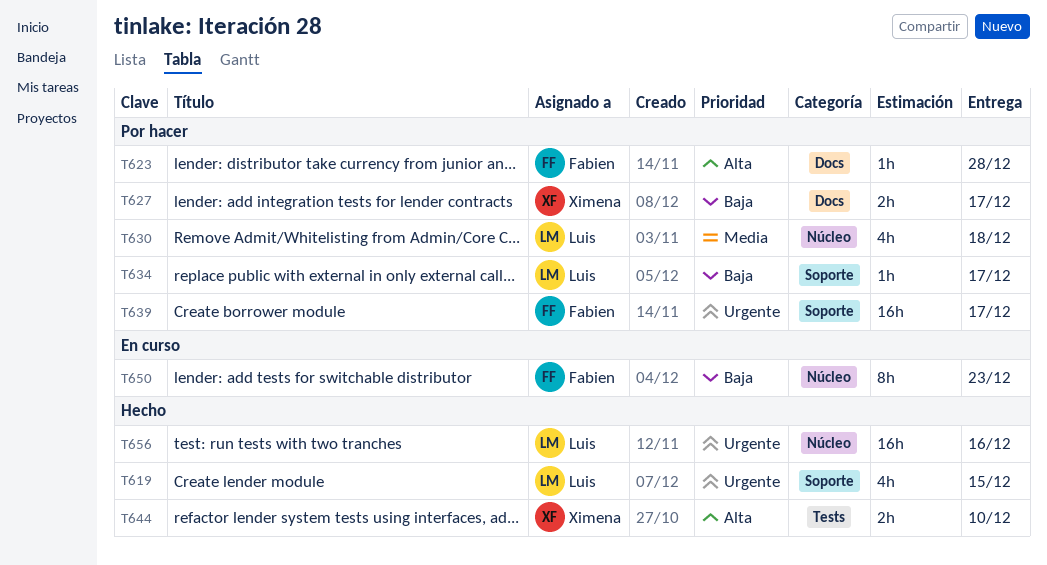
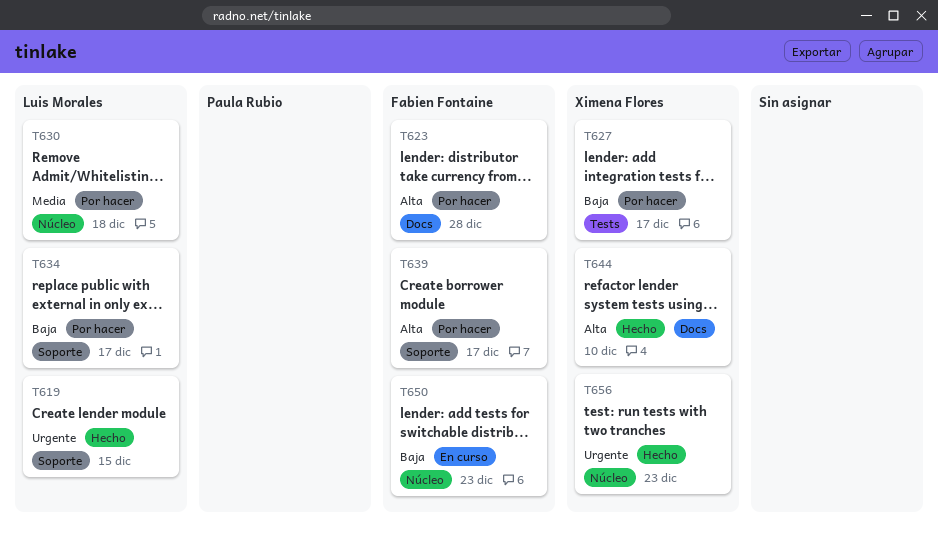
T627, label: Docs -> Tests
T639, priority: Urgente -> Alta
T644, label: Tests -> Docs
T656, owner: Luis Morales -> Ximena Flores
T656, due: Dec 16 -> Dec 23

